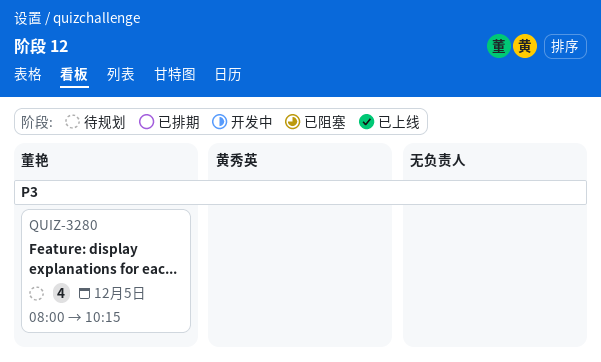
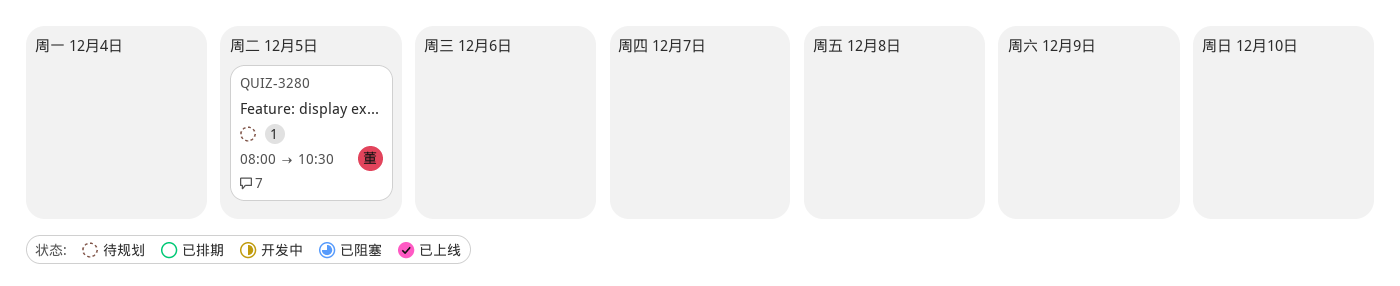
QUIZ-3280, estimate: 4 -> 1
QUIZ-3280, ends: 10:15 -> 10:30

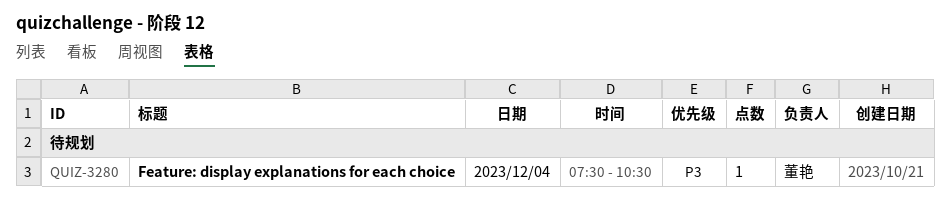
QUIZ-3280, day: Dec 5 -> Dec 4
QUIZ-3280, begins: 08:00 -> 07:30

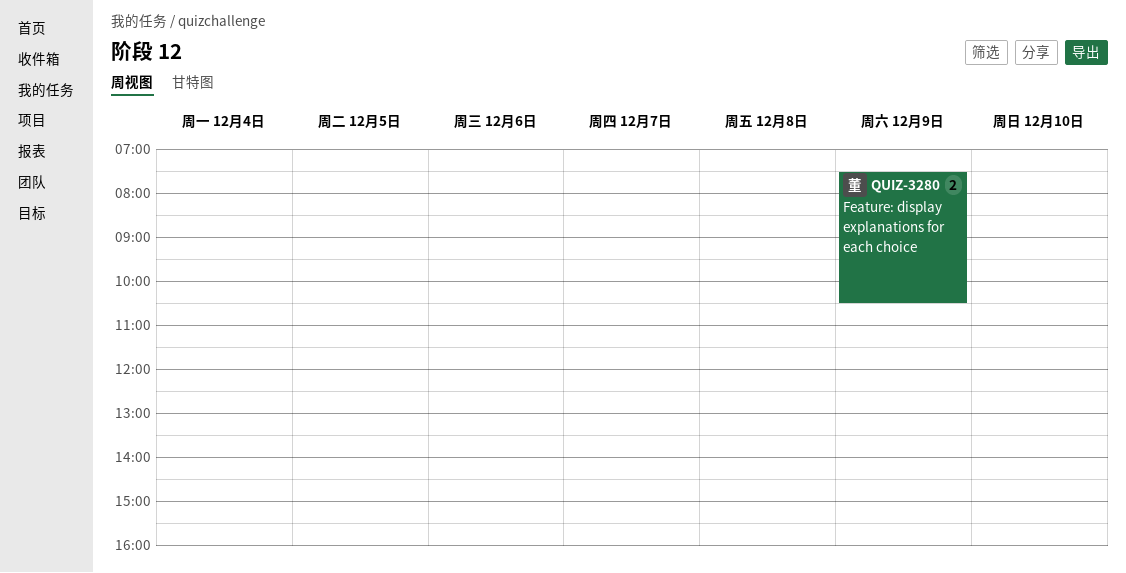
QUIZ-3280, estimate: 1 -> 2
QUIZ-3280, day: Dec 4 -> Dec 9

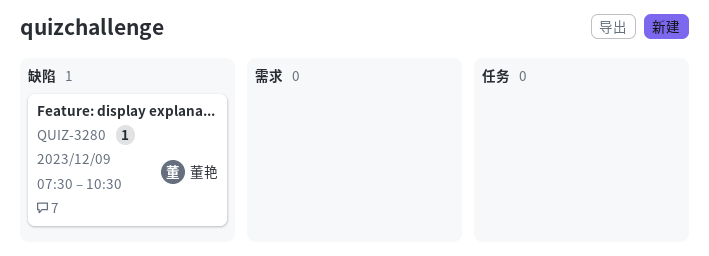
QUIZ-3280, estimate: 2 -> 1

